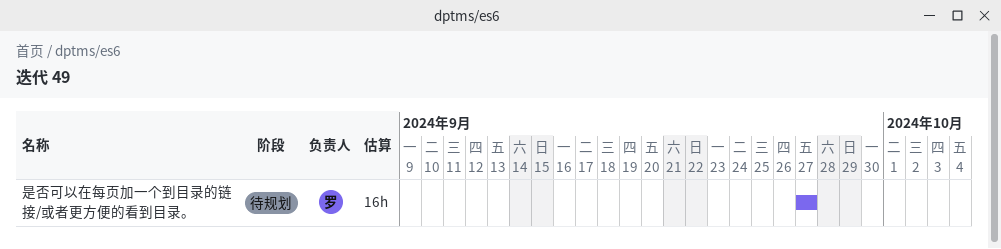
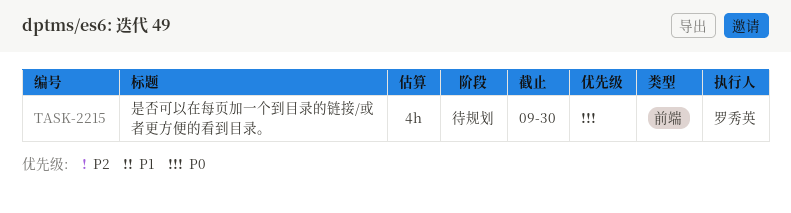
是否可以在每页加一个到目录的链接/或者更方便的看到目录。, estimate: 16h -> 4h
是否可以在每页加一个到目录的链接/或者更方便的看到目录。, due: Sep 27 -> Sep 30

